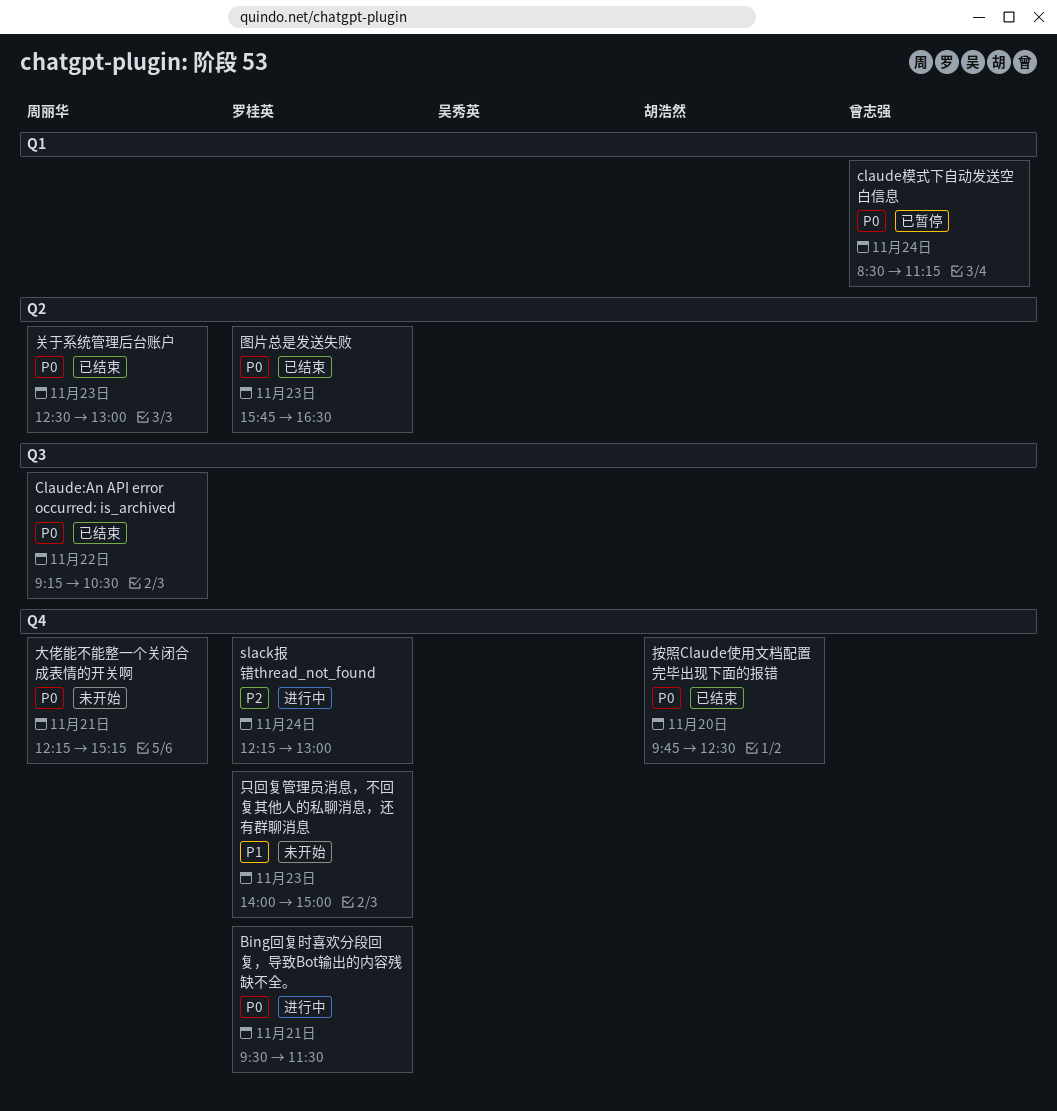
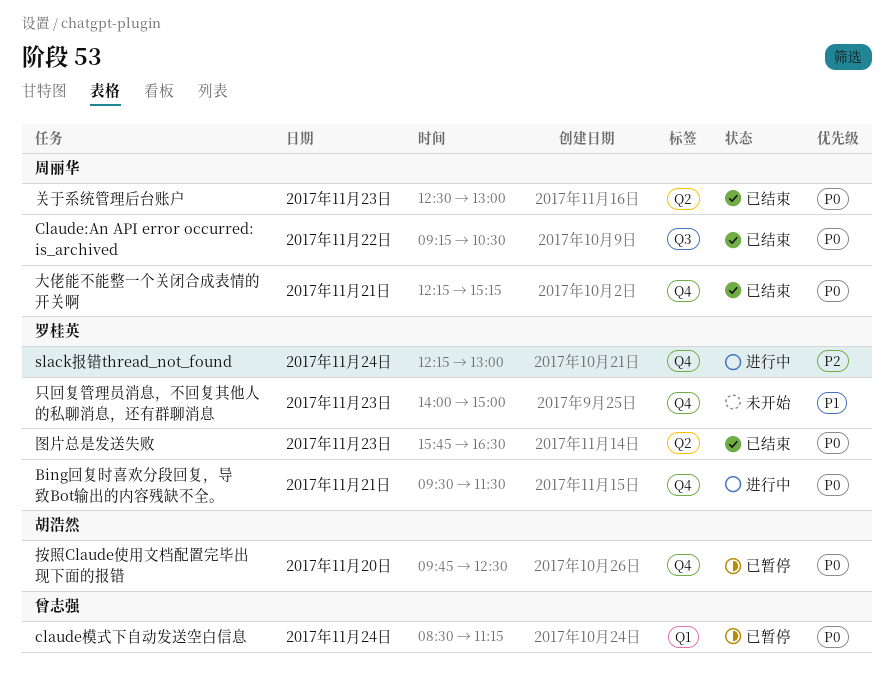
大佬能不能整一个关闭合成表情的开关啊, status: 未开始 -> 已结束
按照Claude使用文档配置完毕出现下面的报错, status: 已结束 -> 已暂停

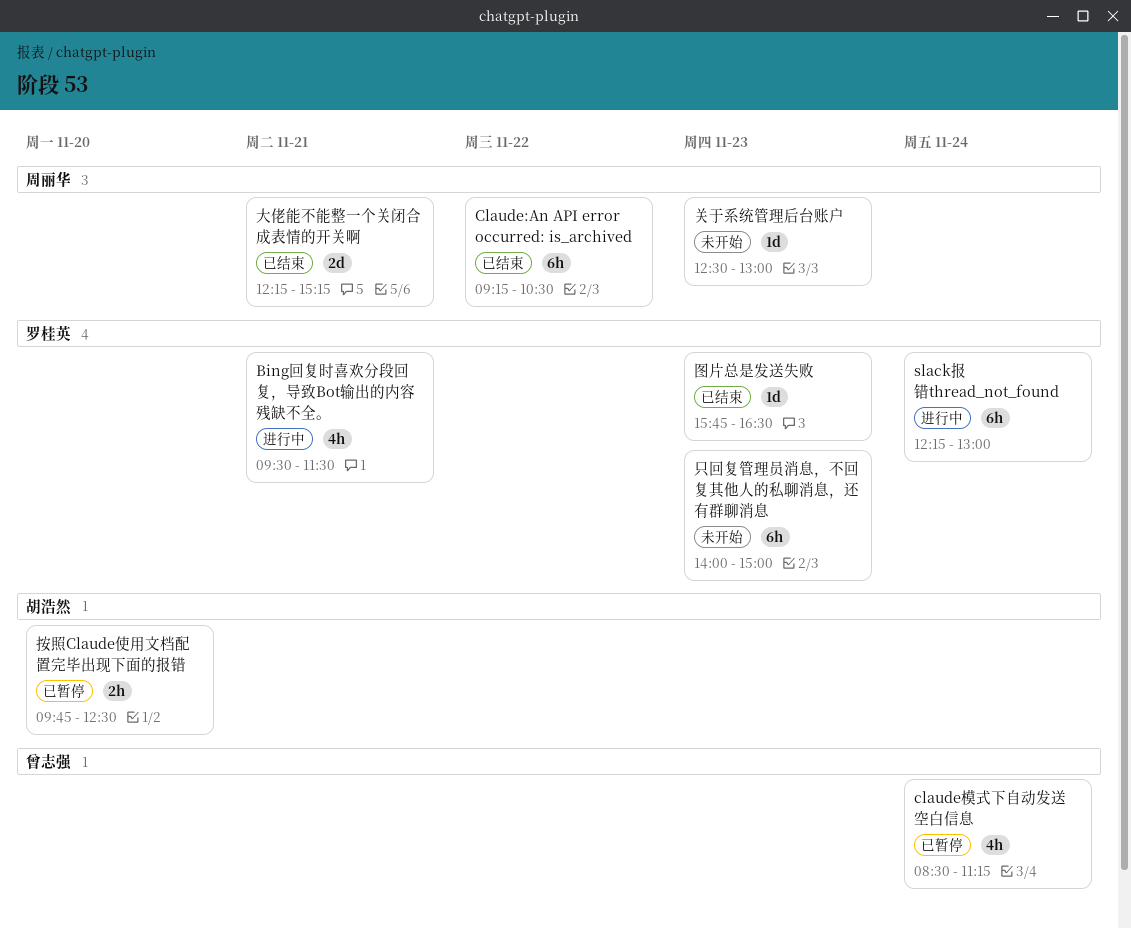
关于系统管理后台账户, status: 已结束 -> 未开始

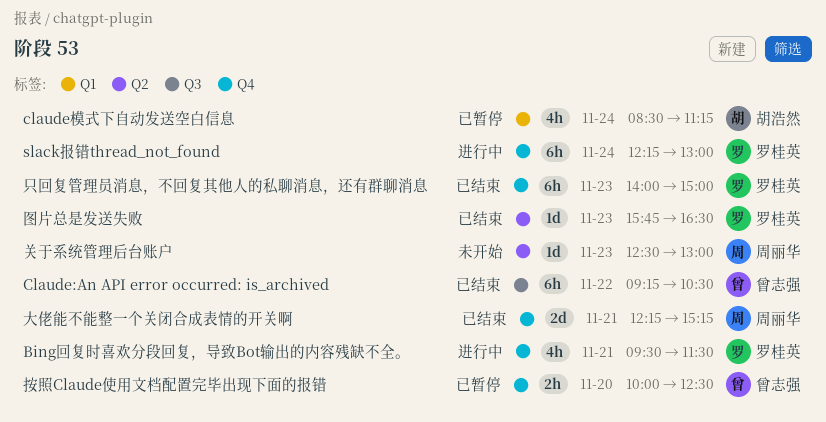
Claude:An API error occurred: is_archived, owner: 周丽华 -> 曾志强
claude模式下自动发送空白信息, owner: 曾志强 -> 胡浩然
只回复管理员消息，不回复其他人的私聊消息，还有群聊消息, status: 未开始 -> 已结束
按照Claude使用文档配置完毕出现下面的报错, owner: 胡浩然 -> 曾志强
按照Claude使用文档配置完毕出现下面的报错, begins: 09:45 -> 10:00

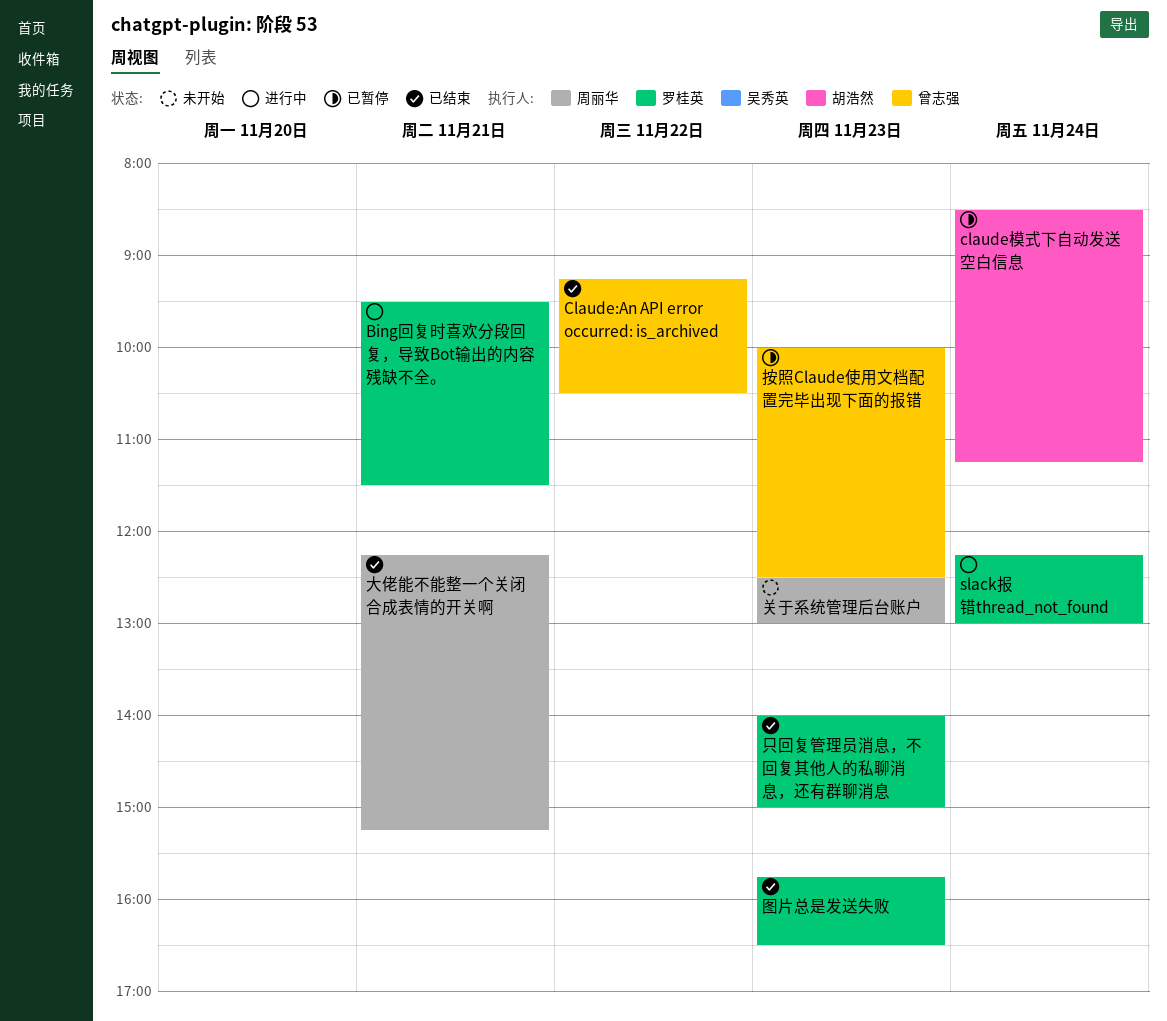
按照Claude使用文档配置完毕出现下面的报错, day: Nov 20 -> Nov 23

